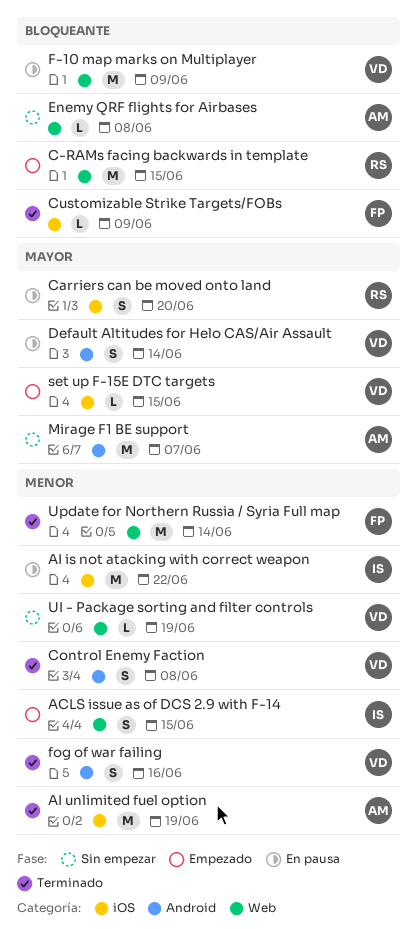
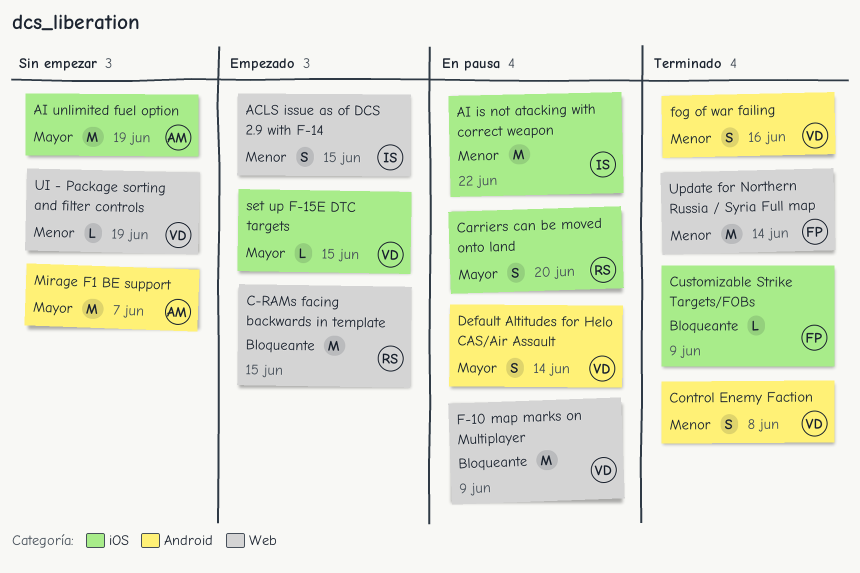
AI unlimited fuel option, status: Terminado -> Sin empezar
AI unlimited fuel option, priority: Menor -> Mayor
Enemy QRF flights for Airbases: present -> none

